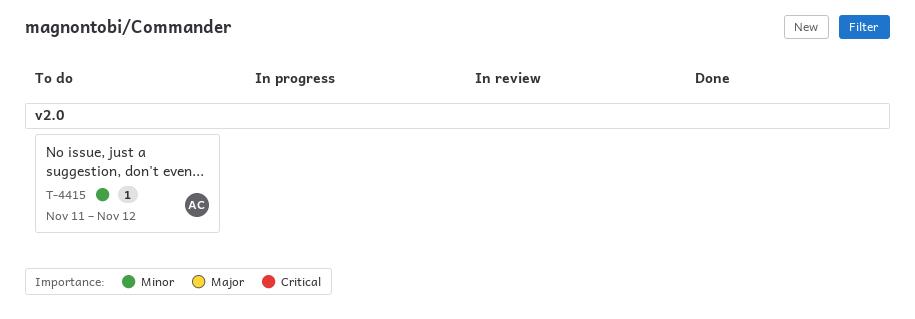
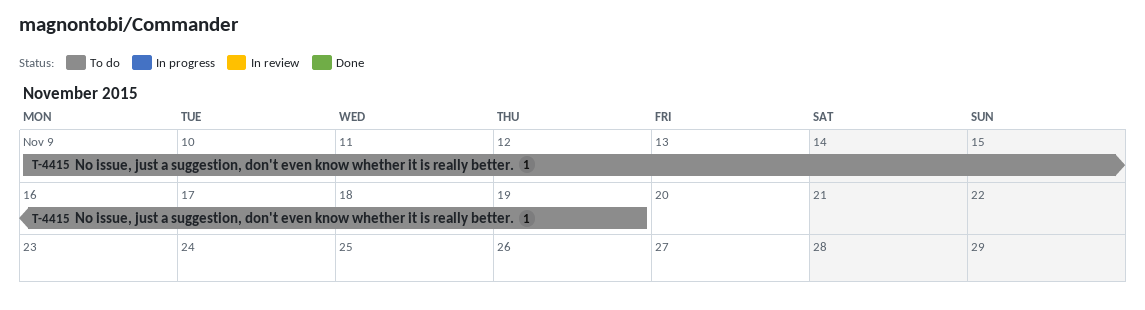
T-4415, start: Nov 11 -> Nov 9
T-4415, due: Nov 12 -> Nov 19

